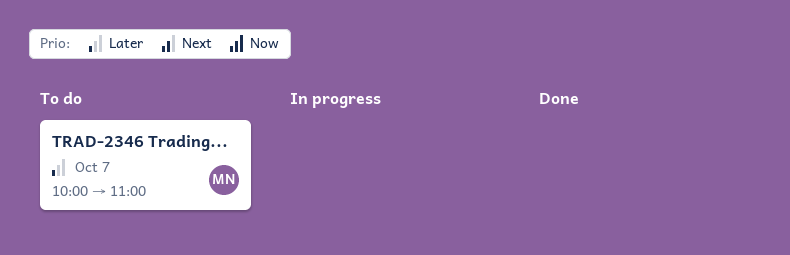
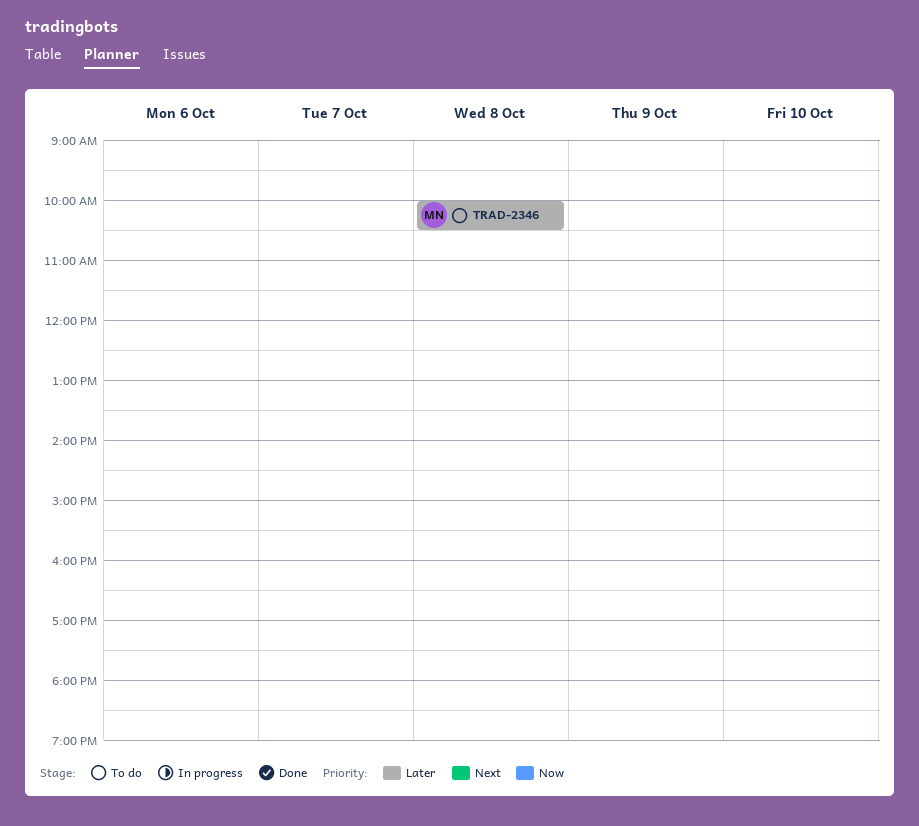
TRAD-2346, day: Oct 7 -> Oct 8
TRAD-2346, ends: 11:00 -> 10:30

